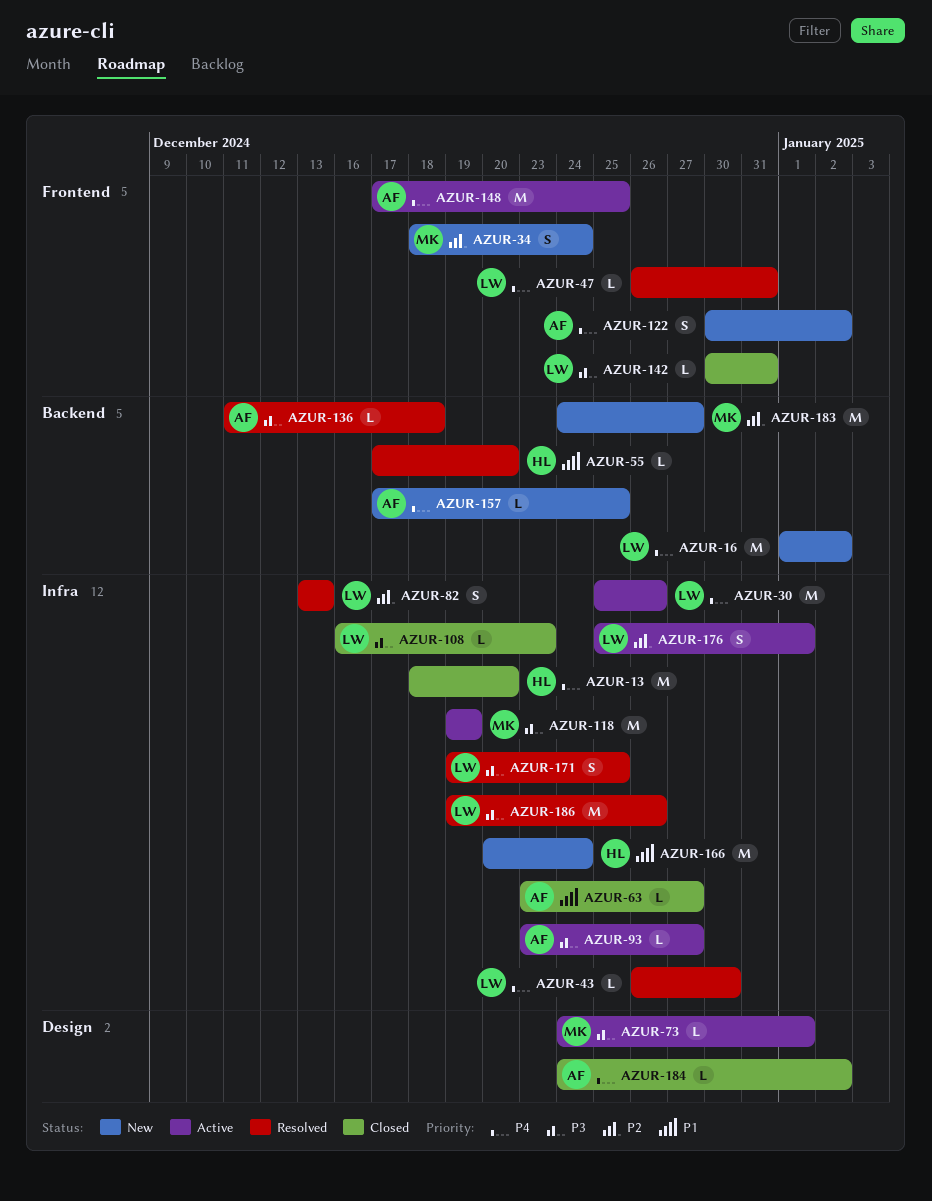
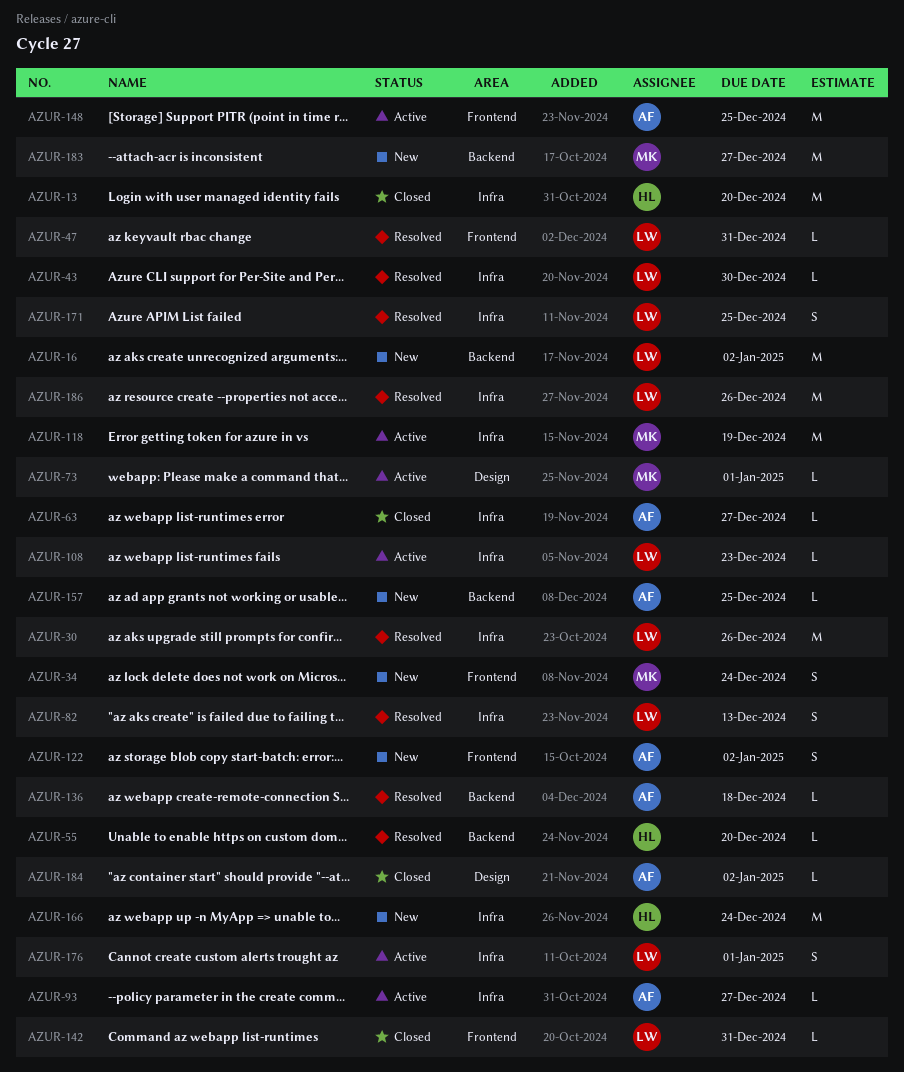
AZUR-30, status: Active -> Resolved
AZUR-108, status: Closed -> Active

